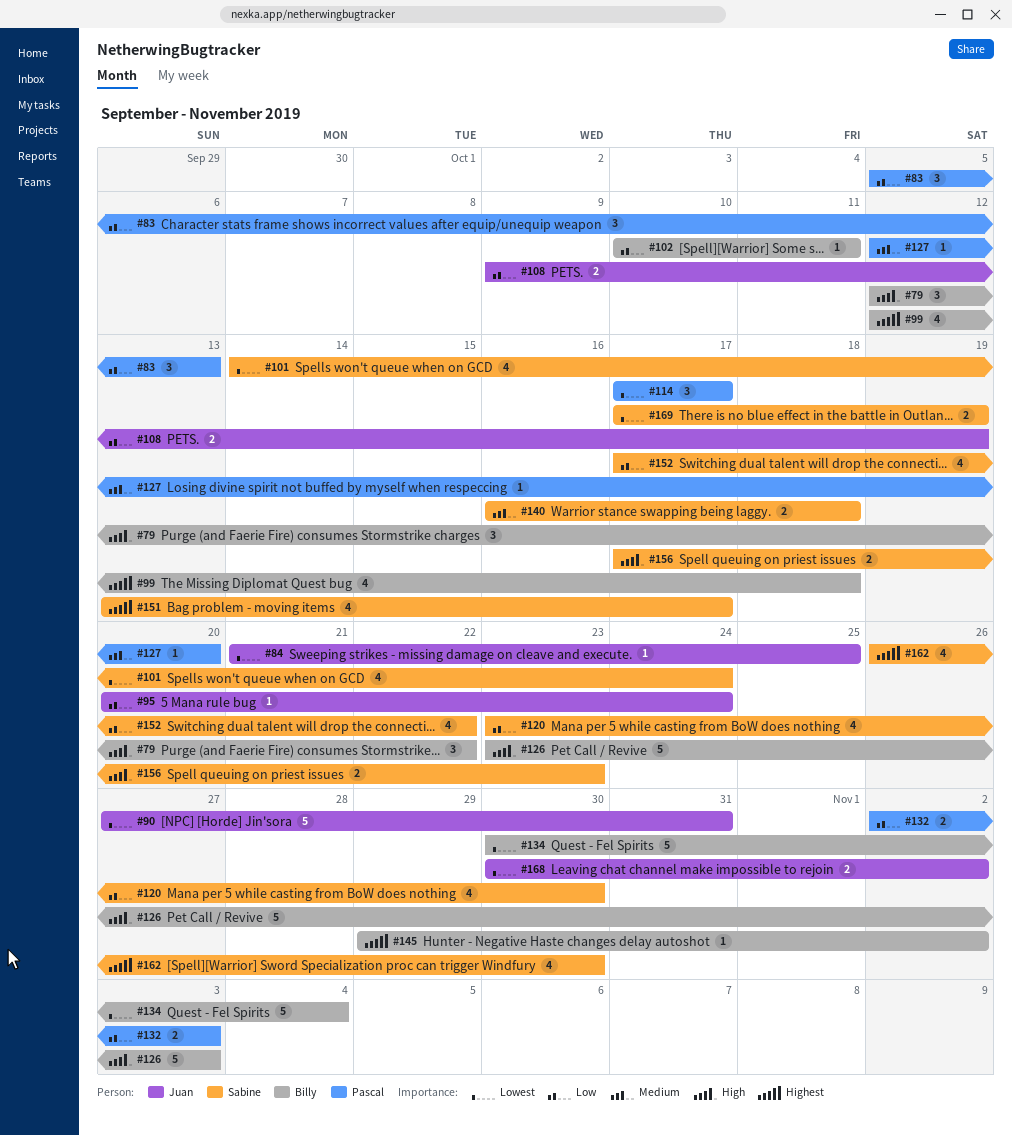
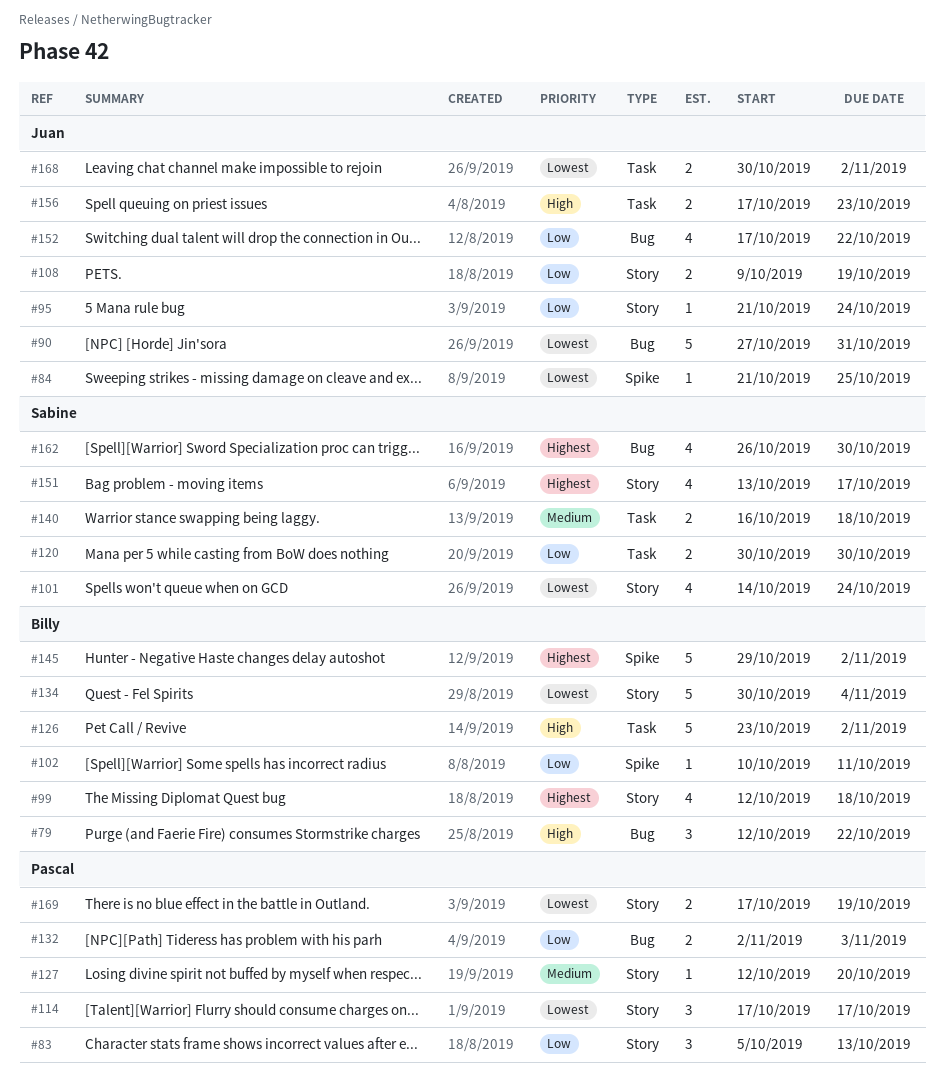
#95, start: Oct 20 -> Oct 21
#120, estimate: 4 -> 2
#120, start: Oct 23 -> Oct 30
#126, due: Nov 3 -> Nov 2
#145, estimate: 1 -> 5
#152, owner: Sabine -> Juan
#156, owner: Sabine -> Juan
#169, owner: Sabine -> Pascal

